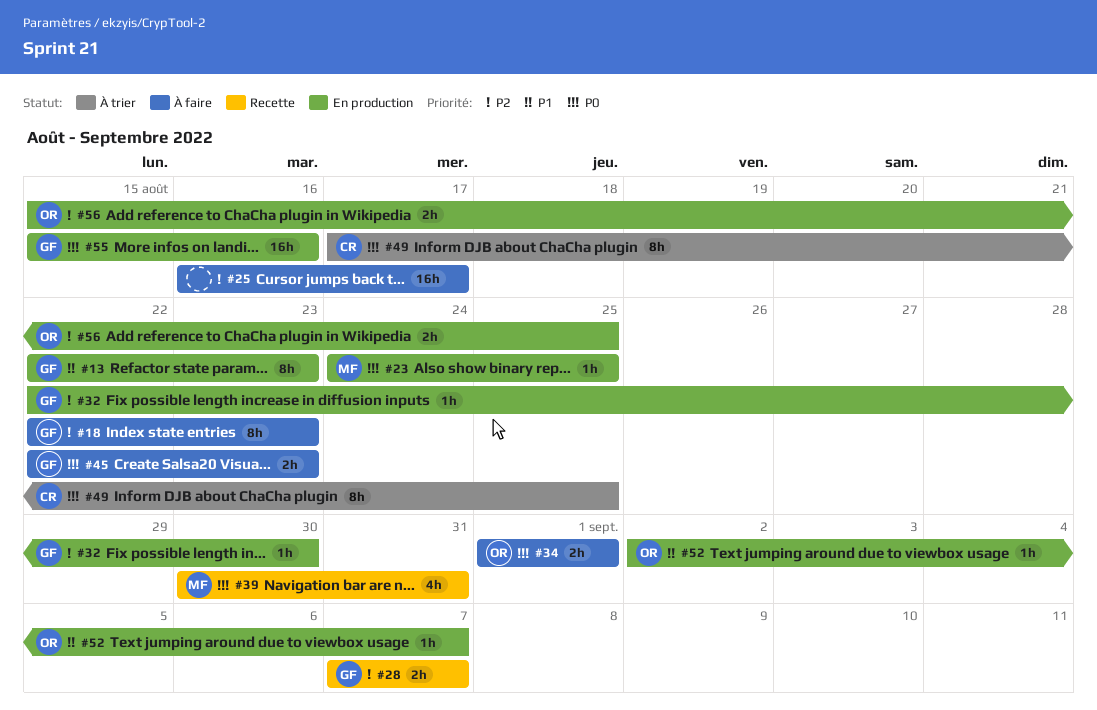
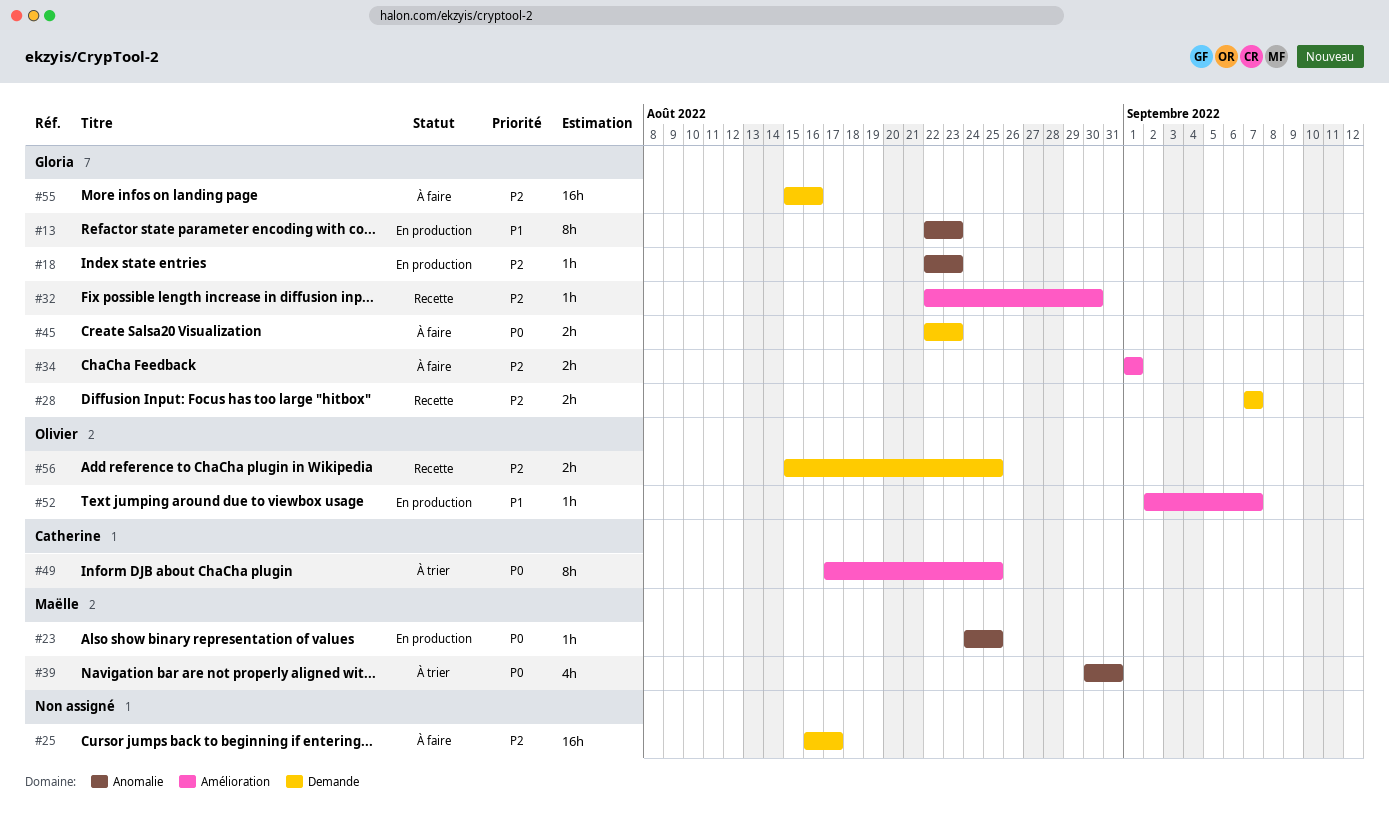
#18, status: À faire -> En production
#18, estimate: 8h -> 1h
#32, status: En production -> Recette
#34, owner: Olivier -> Gloria
#34, priority: P0 -> P2
#39, status: Recette -> À trier
#55, status: En production -> À faire
#55, priority: P0 -> P2
#56, status: En production -> Recette

